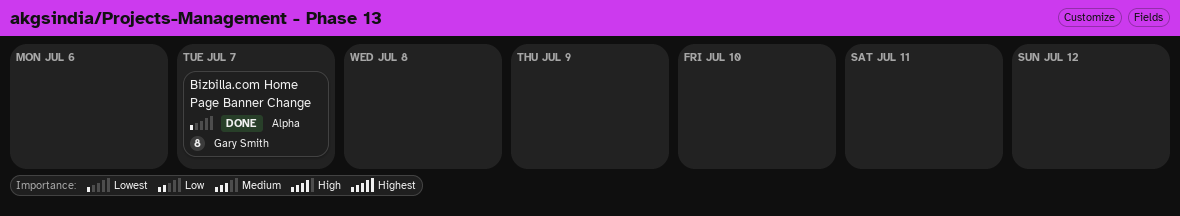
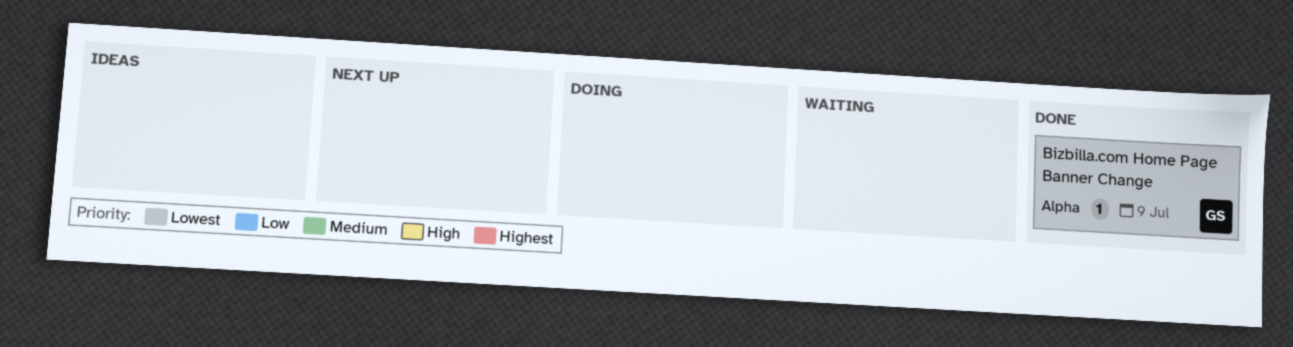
Bizbilla.com Home Page Banner Change, estimate: 8 -> 1
Bizbilla.com Home Page Banner Change, due: Jul 7 -> Jul 9

